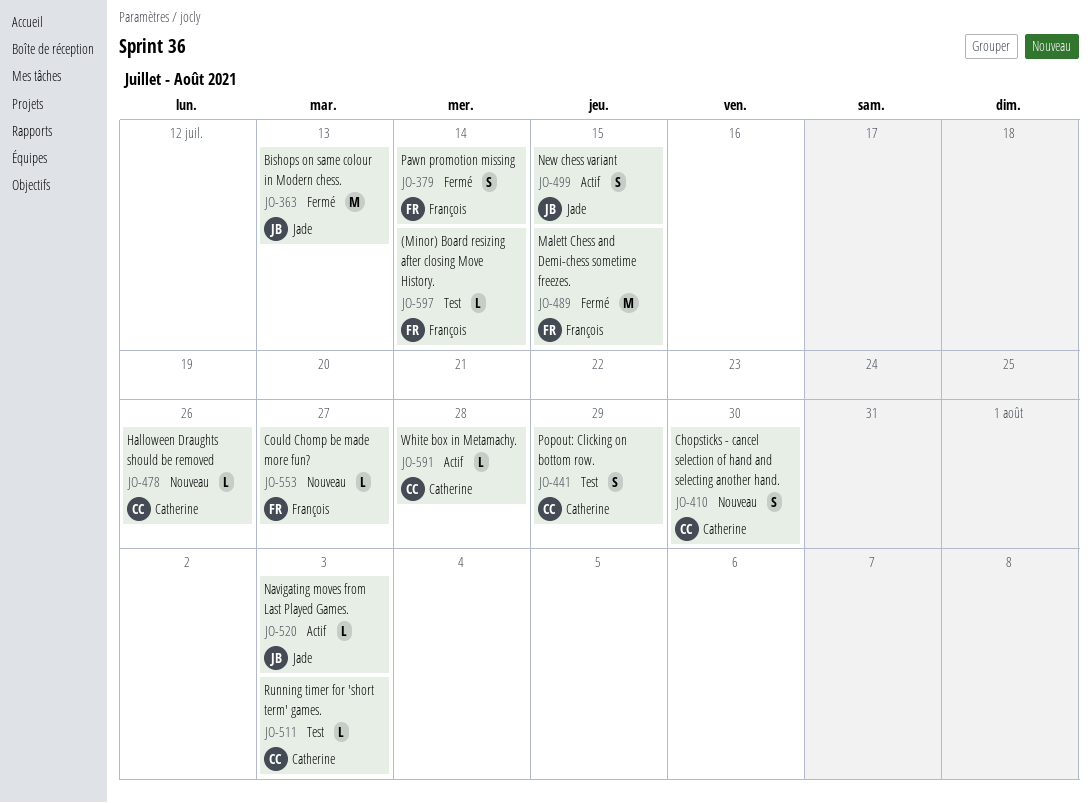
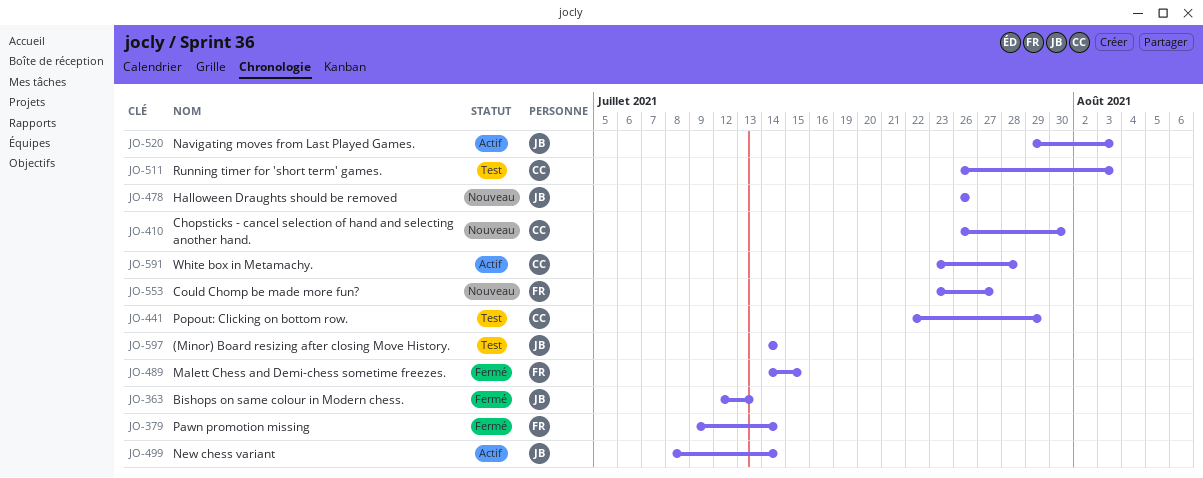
JO-478, owner: Catherine -> Jade
JO-499, due: Jul 15 -> Jul 14
JO-597, owner: François -> Jade

